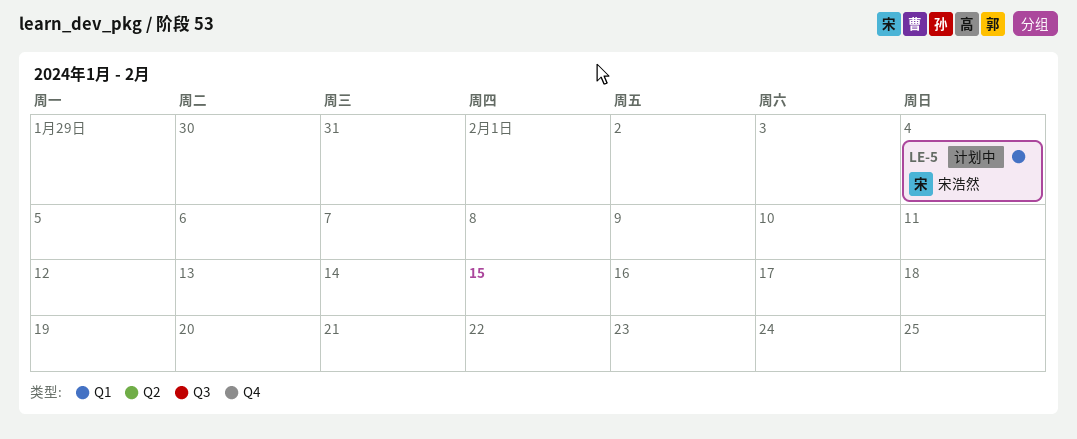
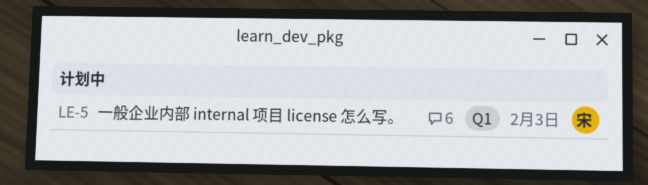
LE-5, due: Feb 4 -> Feb 3

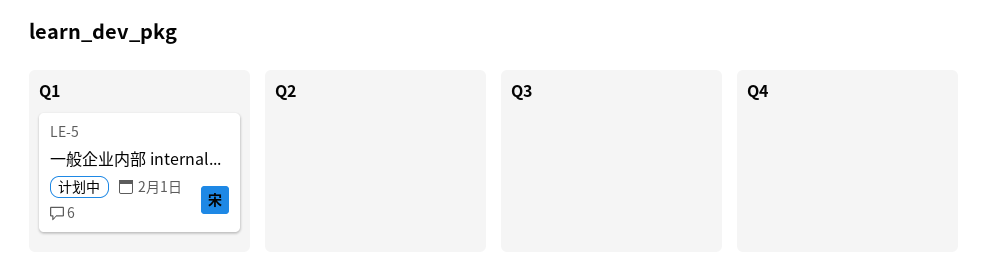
LE-5, due: Feb 3 -> Feb 1

